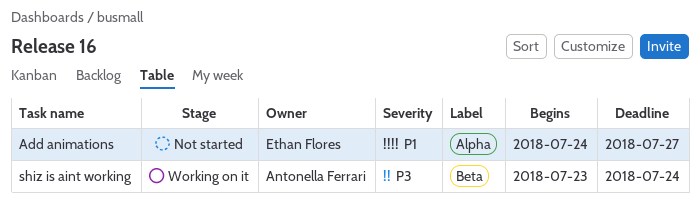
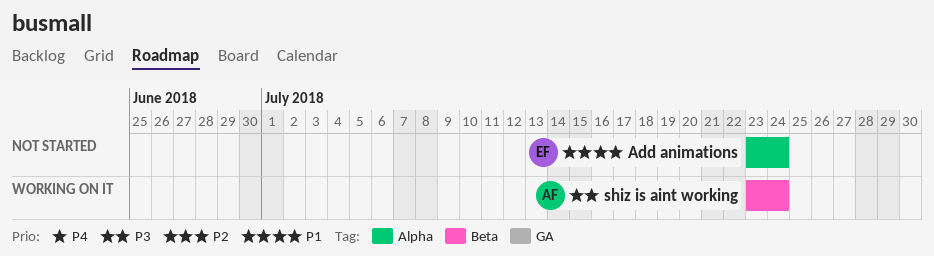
Add animations, start: Jul 24 -> Jul 23
Add animations, due: Jul 27 -> Jul 24

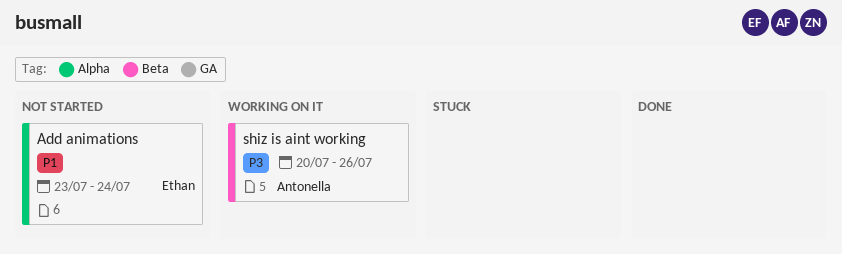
shiz is aint working, start: Jul 23 -> Jul 20
shiz is aint working, due: Jul 24 -> Jul 26

